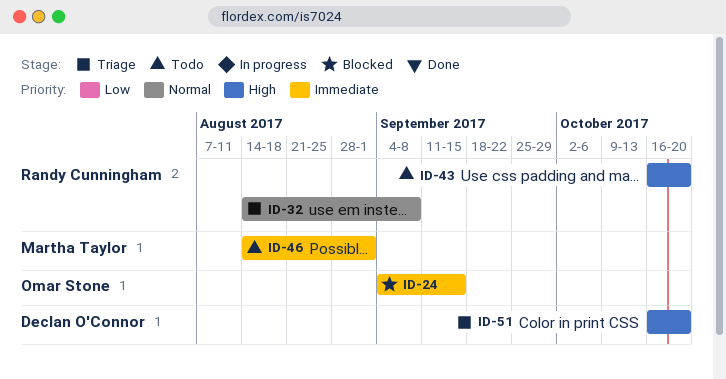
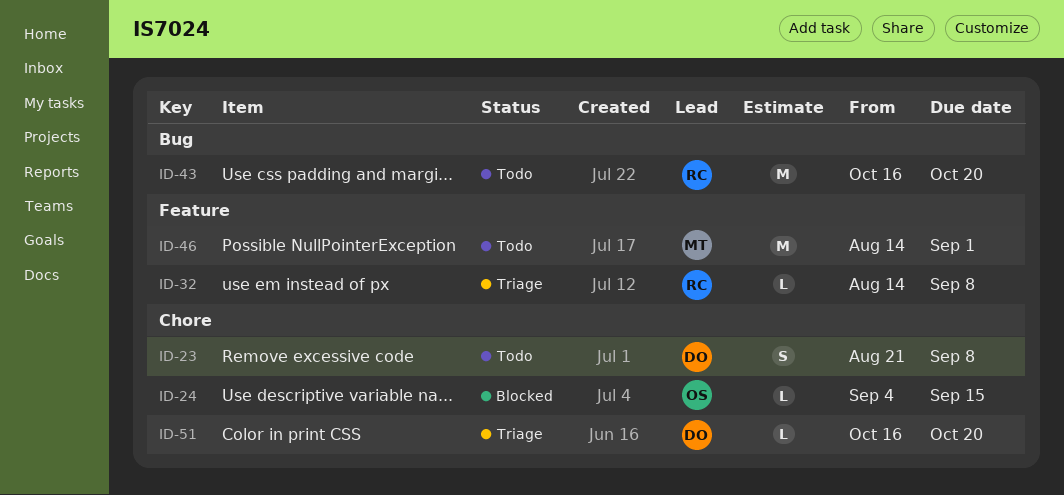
ID-23: none -> present

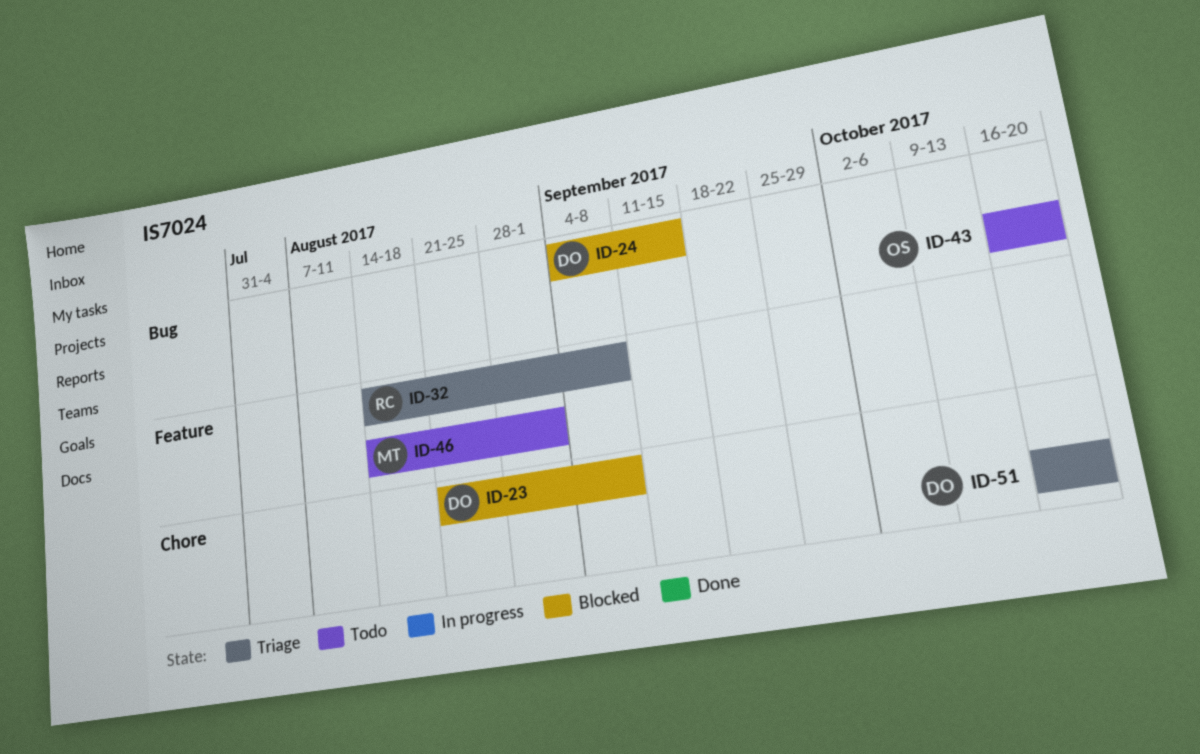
ID-23, status: Todo -> Blocked
ID-24, owner: OS -> DO
ID-24, label: Chore -> Bug
ID-43, owner: RC -> OS

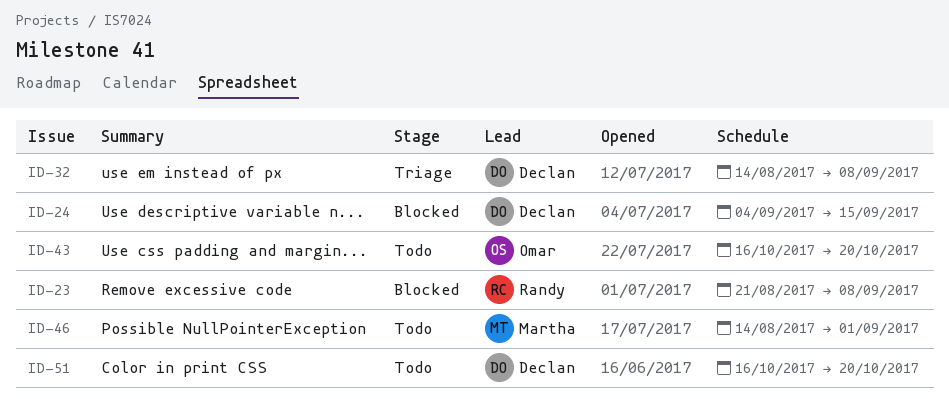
ID-23, owner: Declan -> Randy
ID-32, owner: Randy -> Declan
ID-51, status: Triage -> Todo

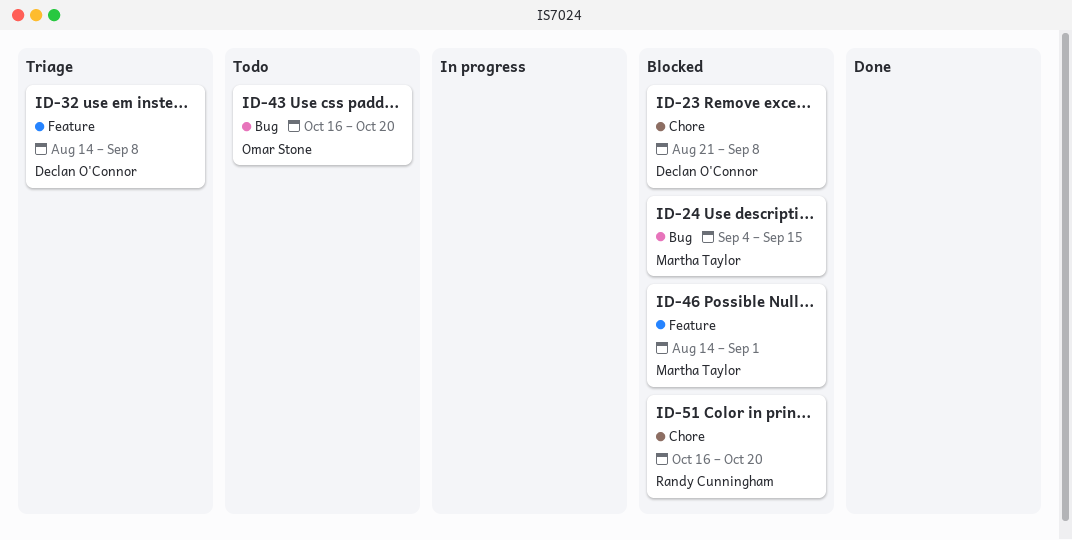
ID-23, owner: Randy Cunningham -> Declan O'Connor
ID-24, owner: Declan O'Connor -> Martha Taylor
ID-46, status: Todo -> Blocked
ID-51, status: Todo -> Blocked
ID-51, owner: Declan O'Connor -> Randy Cunningham

